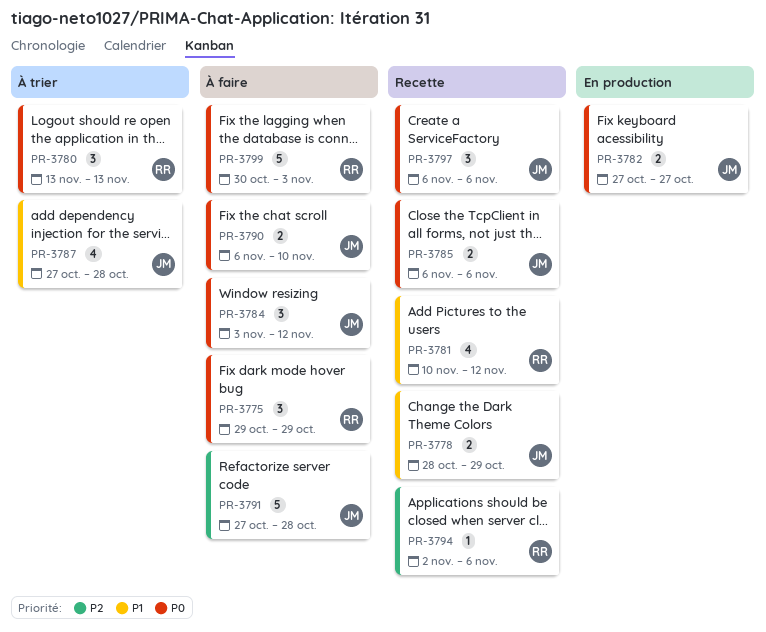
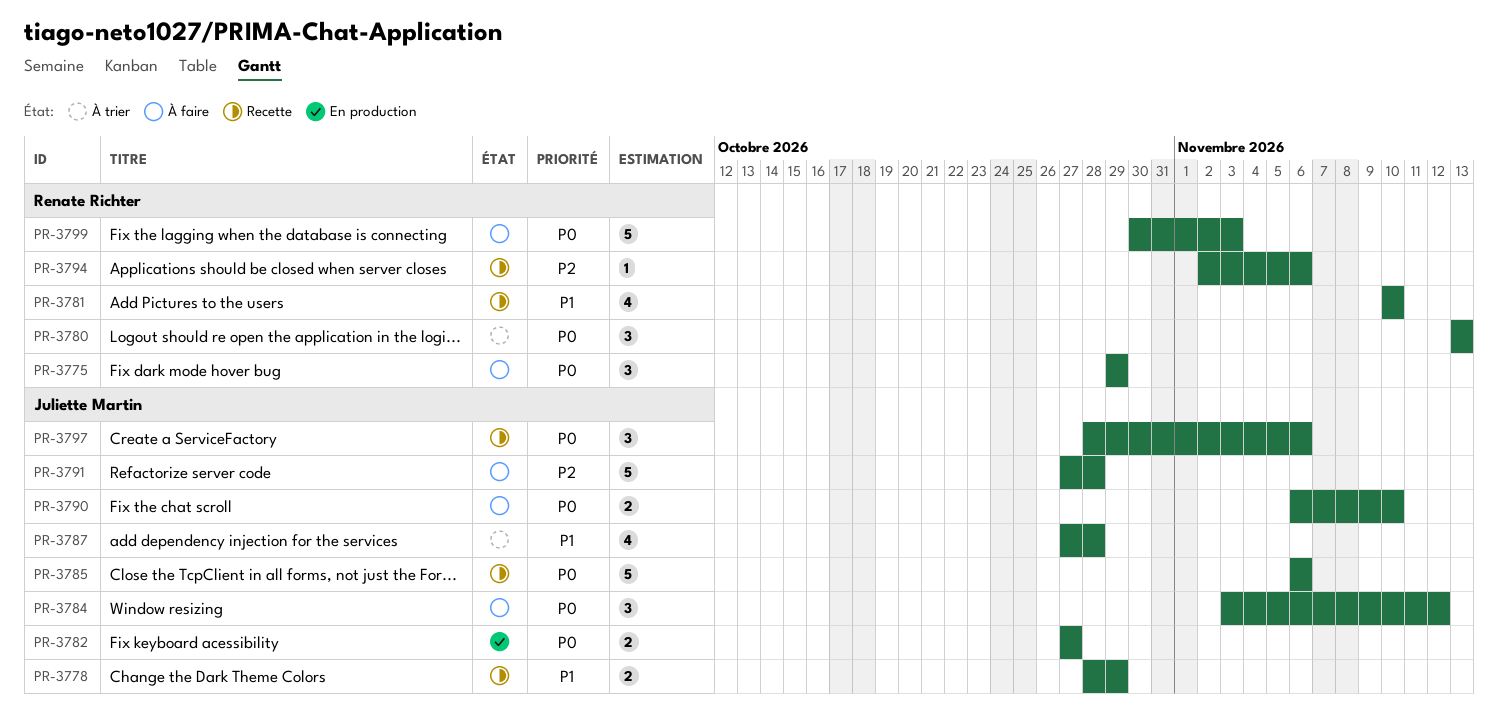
PR-3781, due: Nov 12 -> Nov 10
PR-3785, estimate: 2 -> 5
PR-3797, start: Nov 6 -> Oct 28

